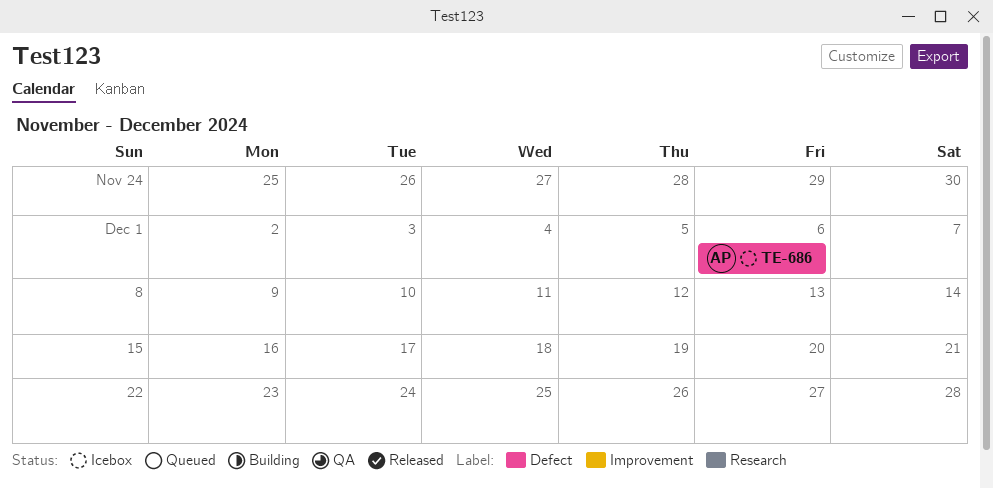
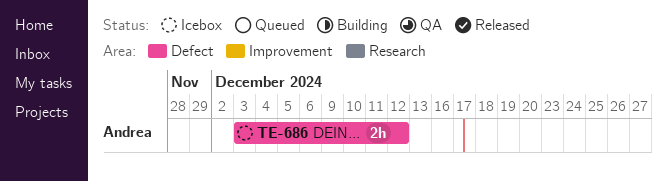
TE-686, start: Dec 6 -> Dec 3
TE-686, due: Dec 6 -> Dec 12

